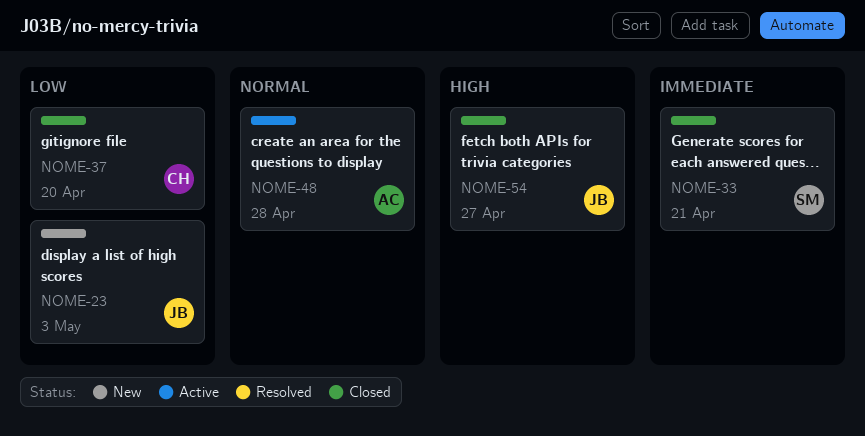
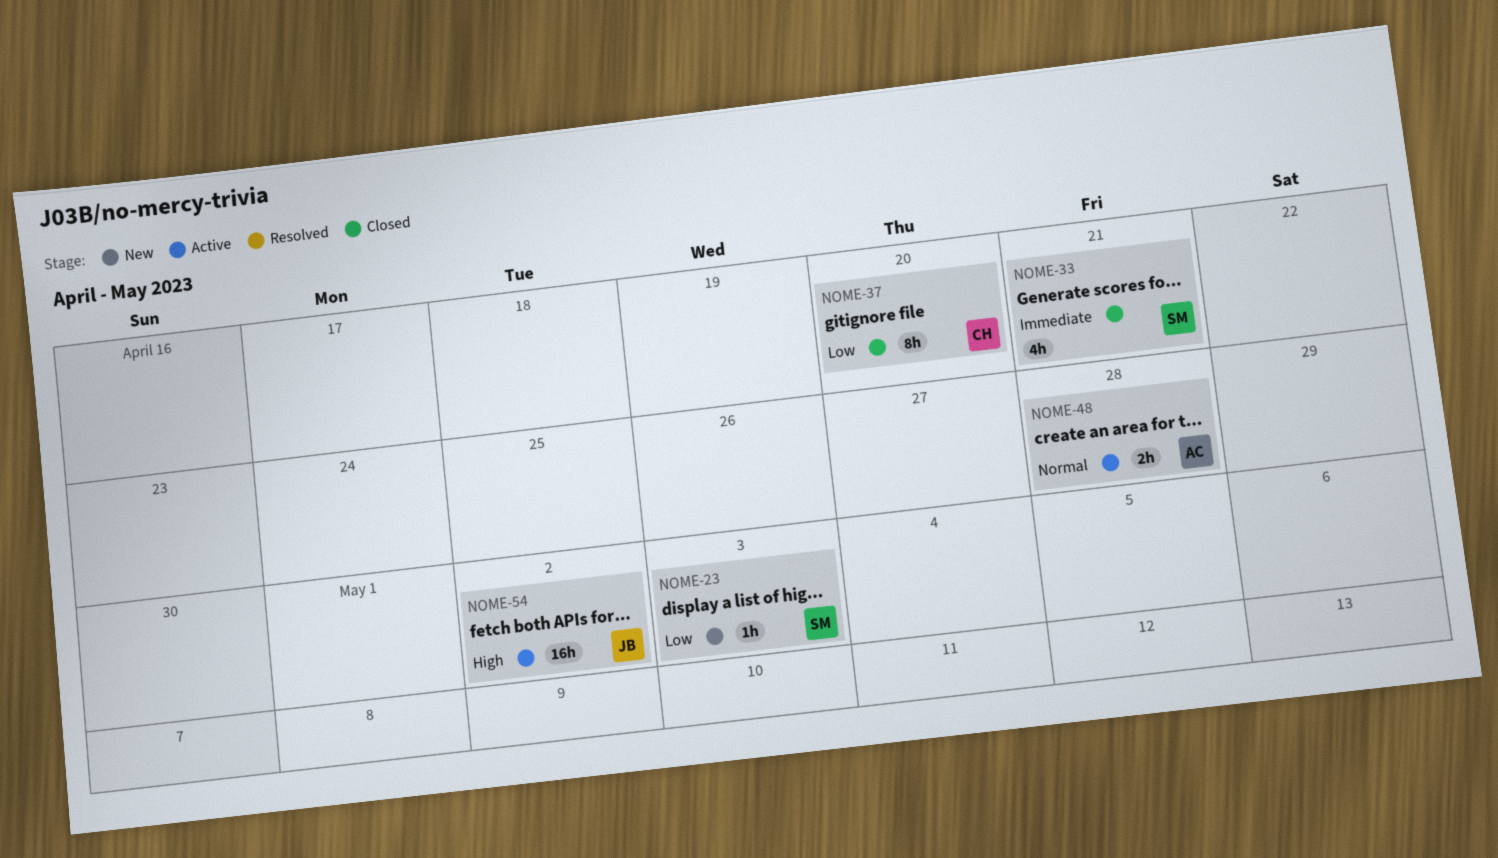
NOME-23, owner: JB -> SM
NOME-54, status: Closed -> Active
NOME-54, due: Apr 27 -> May 2

